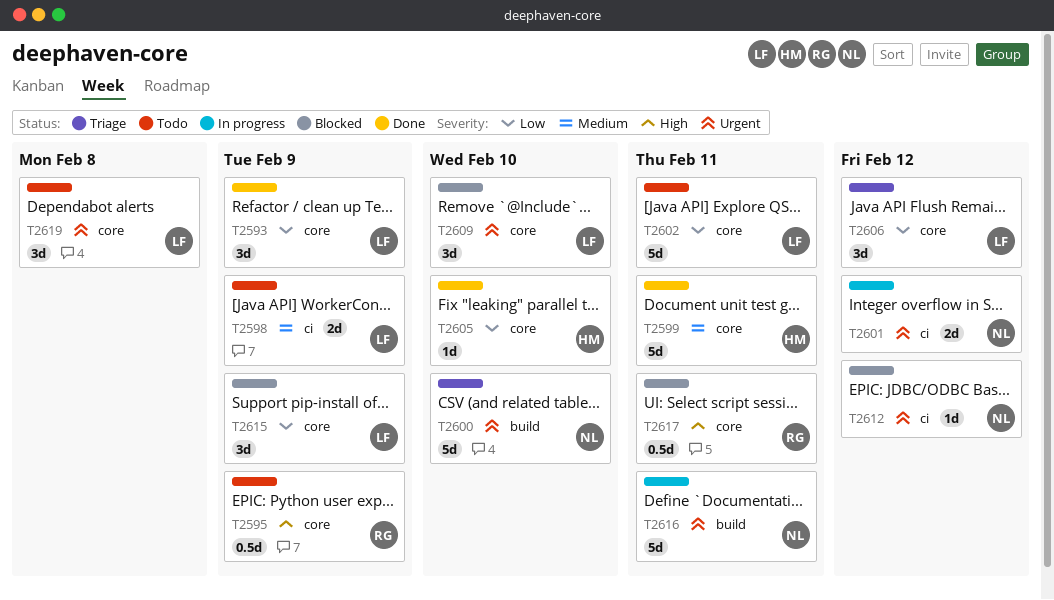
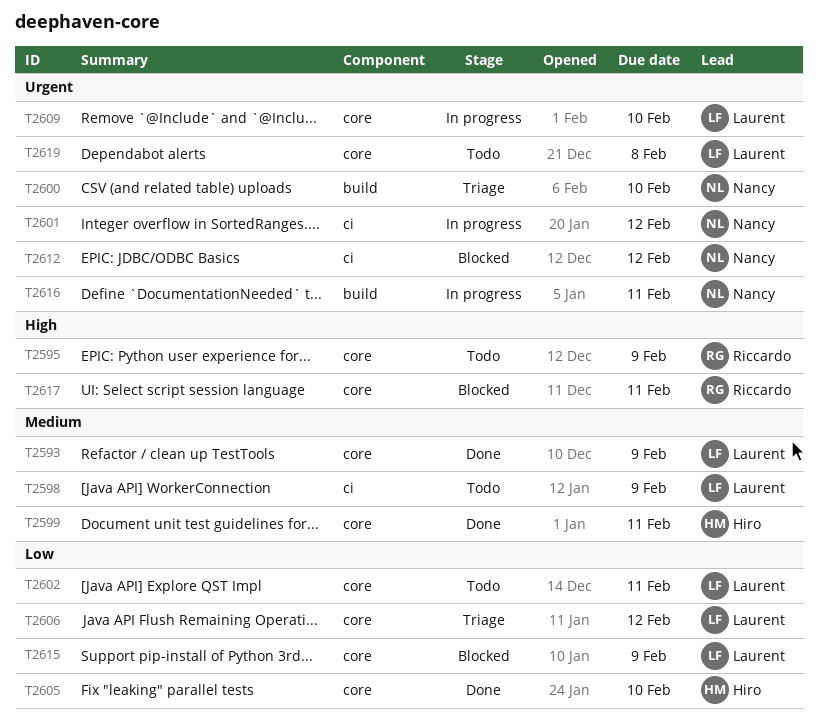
T2593, priority: Low -> Medium
T2609, status: Blocked -> In progress

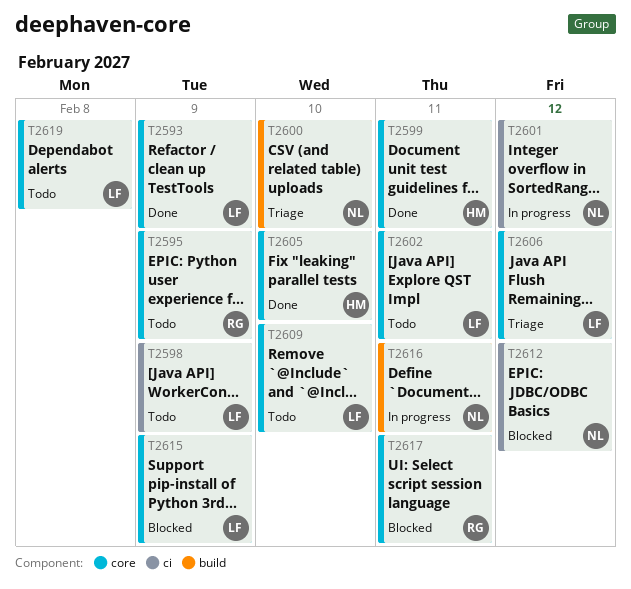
T2609, status: In progress -> Todo

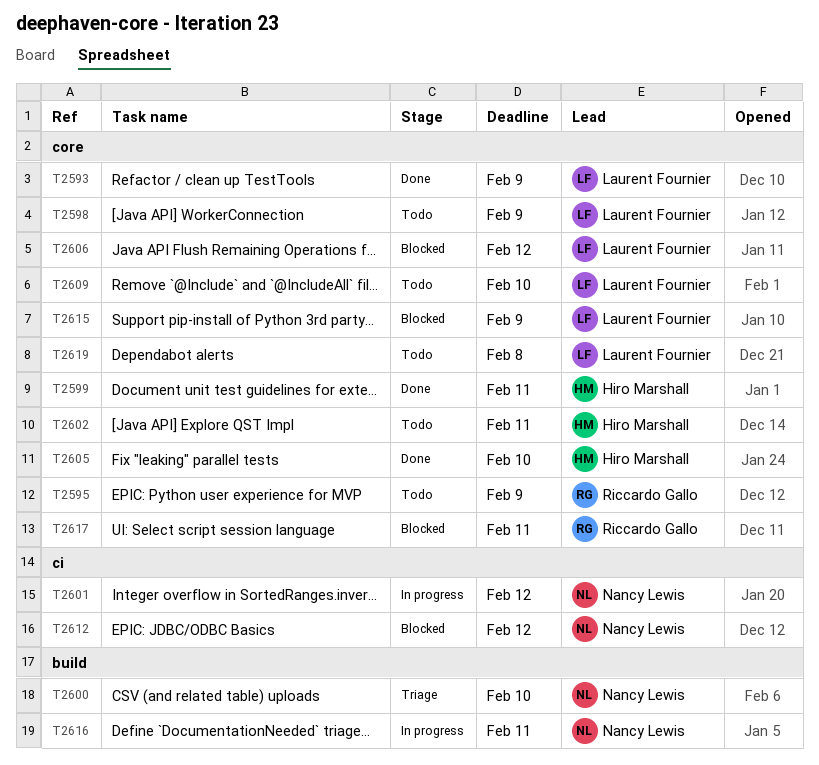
T2598, label: ci -> core
T2602, owner: Laurent Fournier -> Hiro Marshall
T2606, status: Triage -> Blocked

